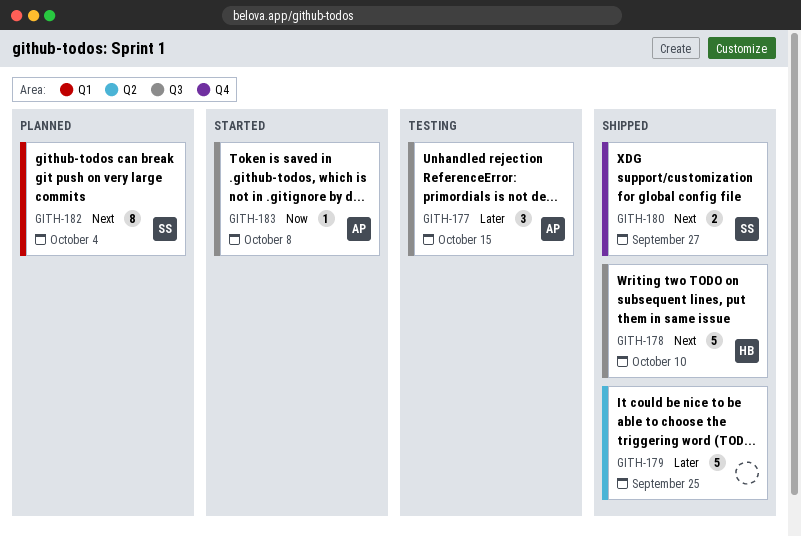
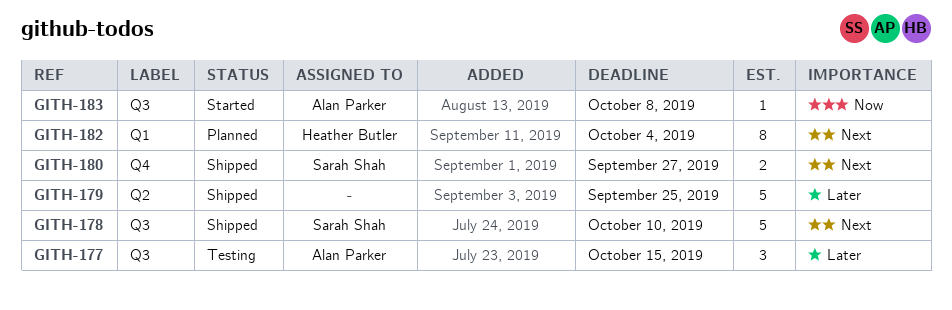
GITH-178, owner: Heather Butler -> Sarah Shah
GITH-182, owner: Sarah Shah -> Heather Butler

